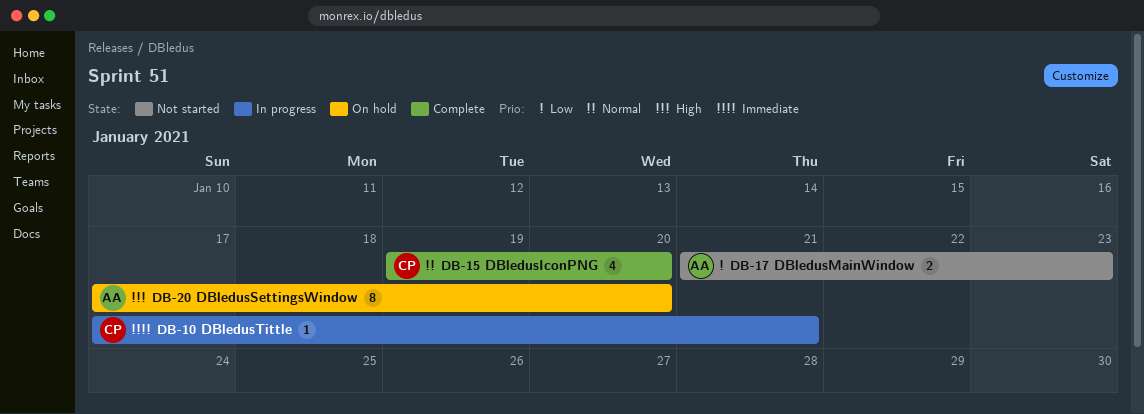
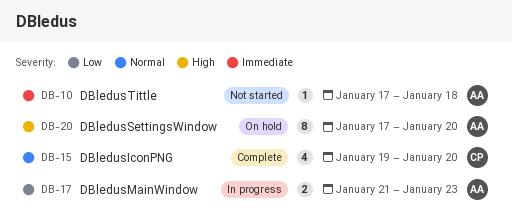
DB-10, status: In progress -> Not started
DB-10, owner: CP -> AA
DB-10, due: Jan 21 -> Jan 18
DB-17, status: Not started -> In progress

